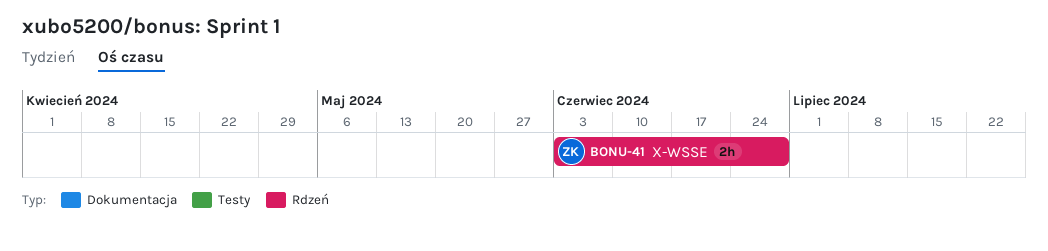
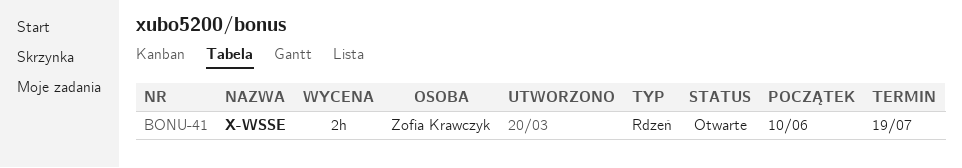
BONU-41, start: Jun 3 -> Jun 10
BONU-41, due: Jun 28 -> Jul 19

